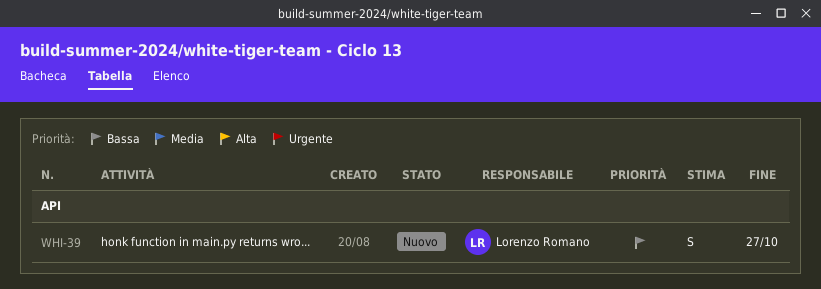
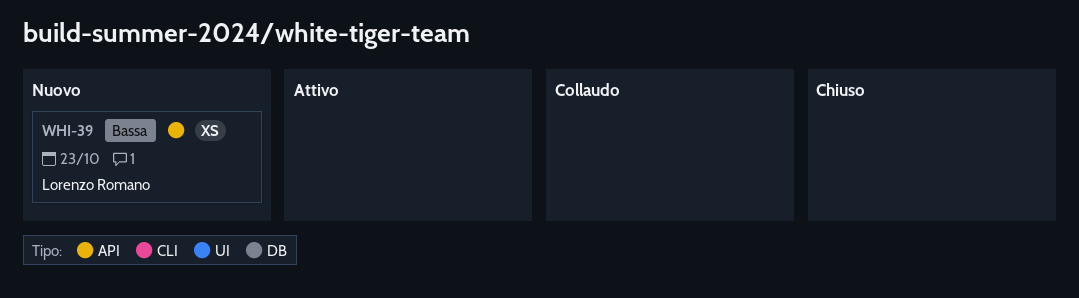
WHI-39, estimate: S -> XS
WHI-39, due: Oct 27 -> Oct 23

